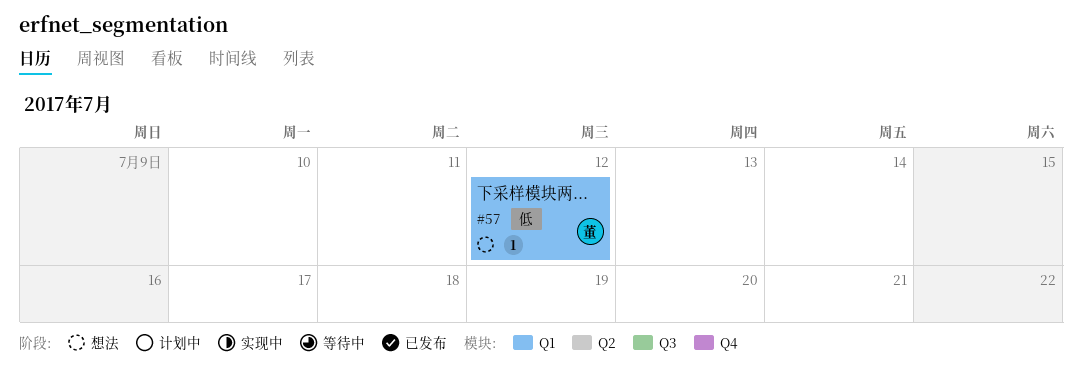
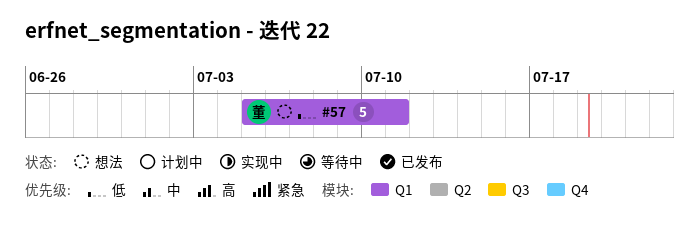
#57, estimate: 1 -> 5
#57, due: Jul 12 -> Jul 11

